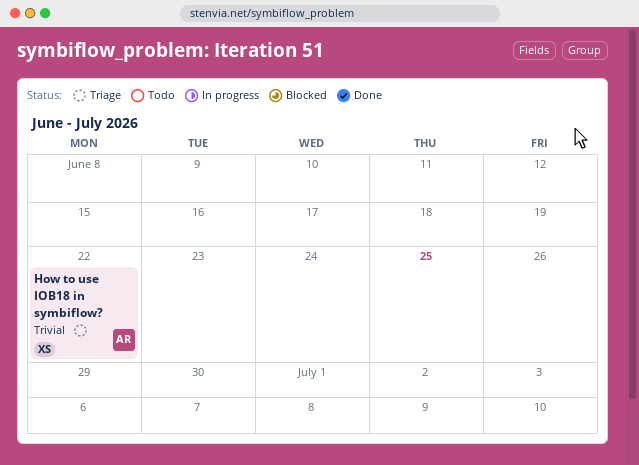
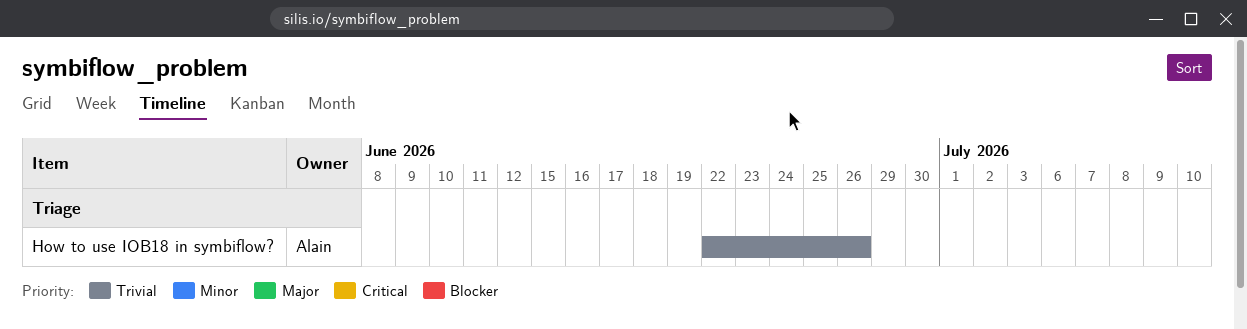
How to use IOB18 in symbiflow?, due: Jun 22 -> Jun 26

